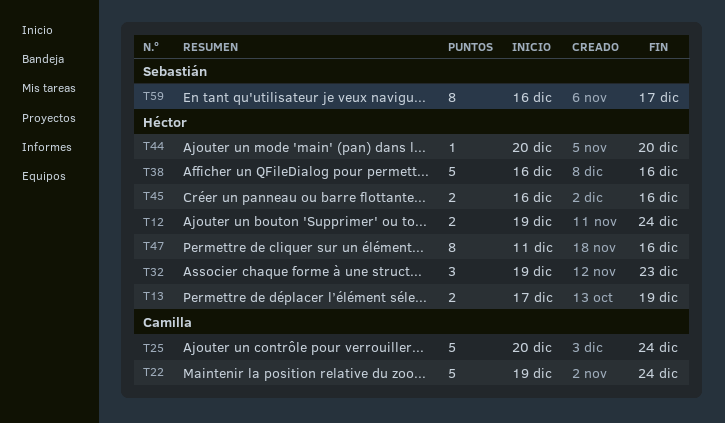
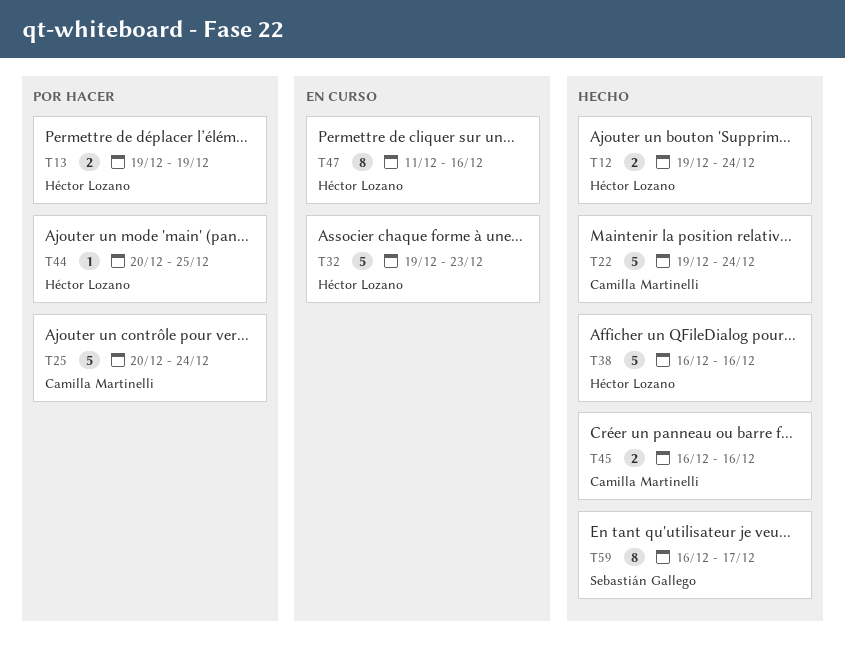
T13, start: Dec 17 -> Dec 19
T32, estimate: 3 -> 5
T44, due: Dec 20 -> Dec 25
T45, owner: Héctor Lozano -> Camilla Martinelli

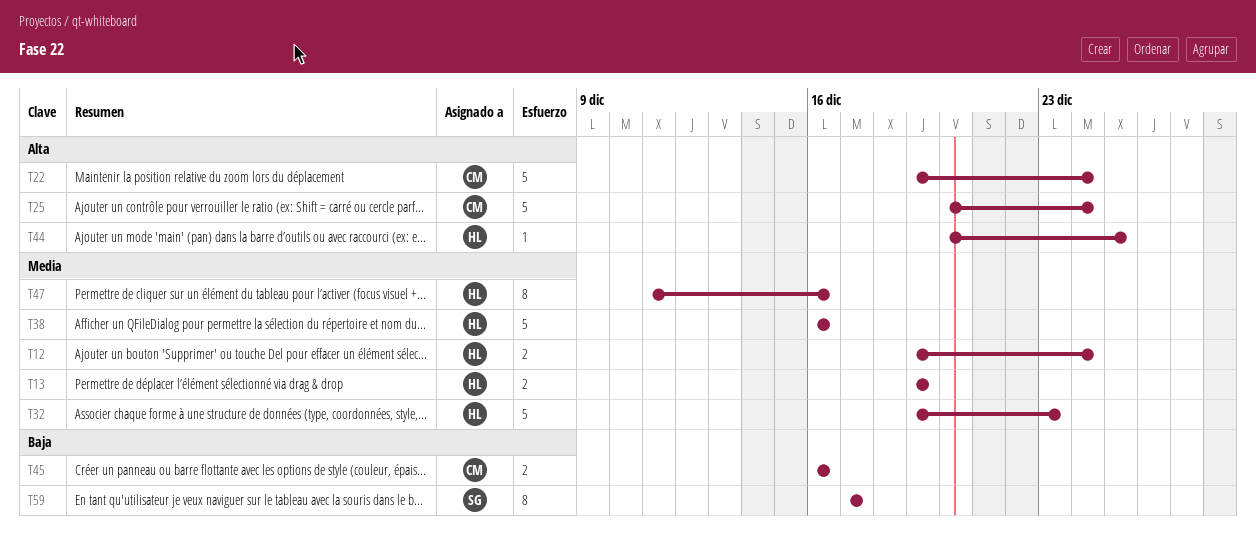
T59, start: Dec 16 -> Dec 17

